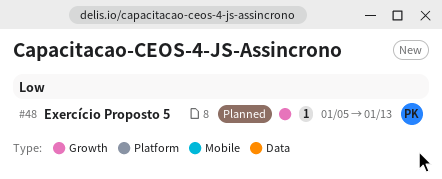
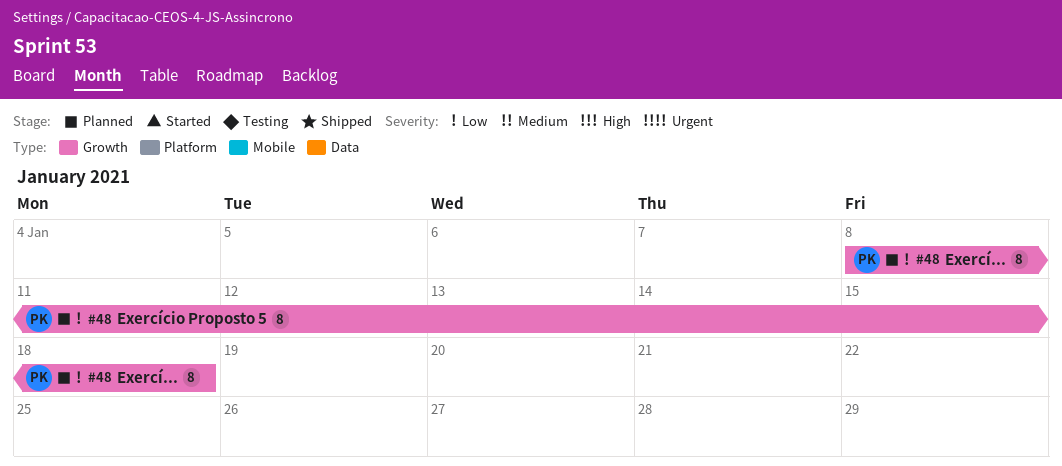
#48, estimate: 1 -> 8
#48, start: Jan 5 -> Jan 8
#48, due: Jan 13 -> Jan 18

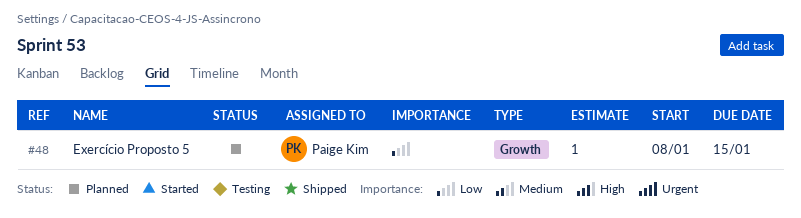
#48, estimate: 8 -> 1
#48, due: Jan 18 -> Jan 15

